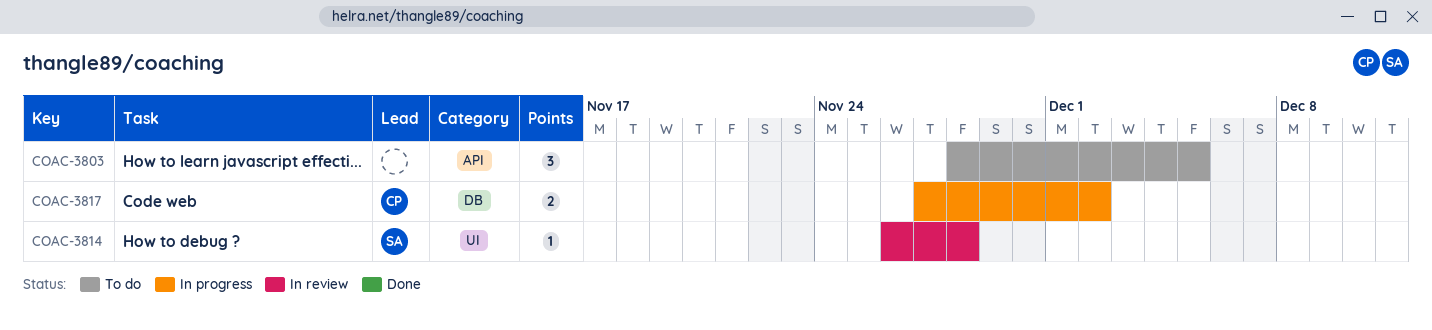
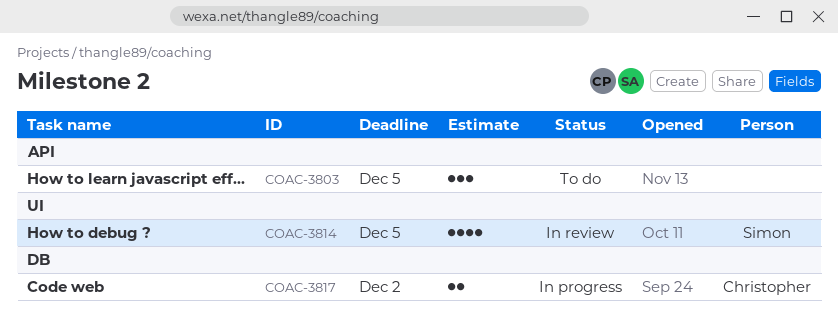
COAC-3814, estimate: 1 -> 4
COAC-3814, due: Nov 28 -> Dec 5

